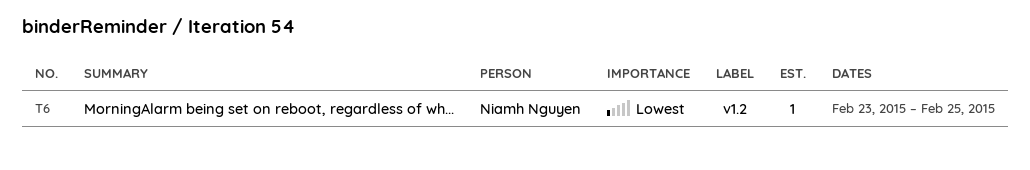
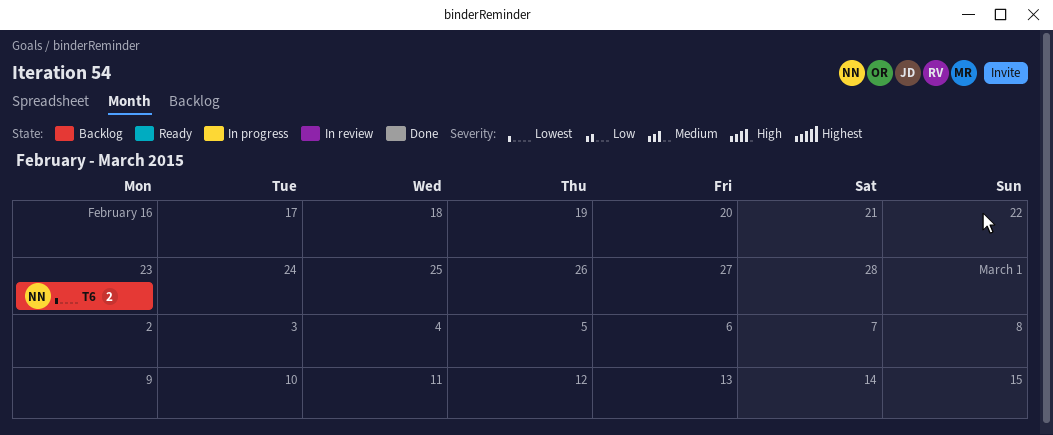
T6, estimate: 1 -> 2
T6, due: Feb 25 -> Feb 23

